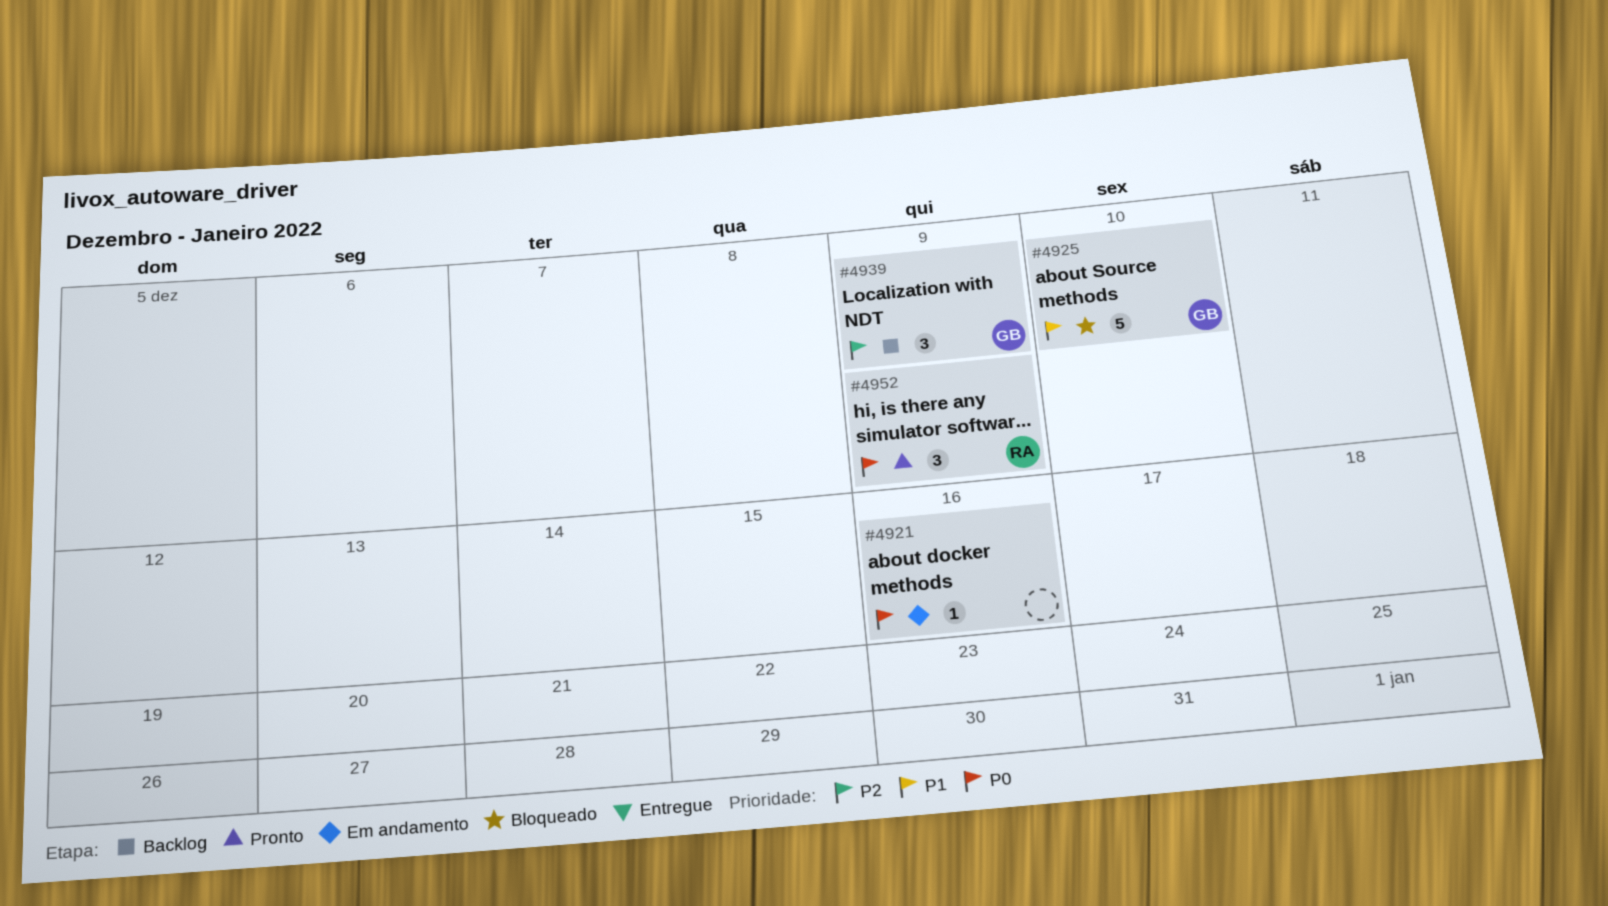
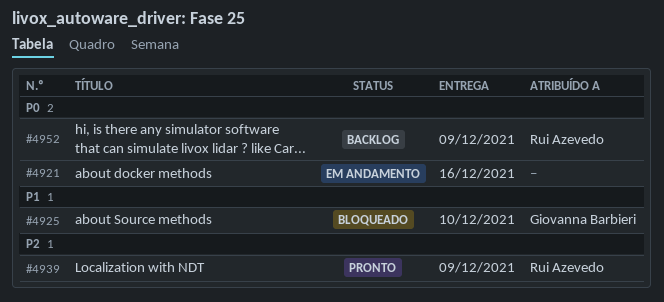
#4939, status: Backlog -> Pronto
#4939, owner: Giovanna Barbieri -> Rui Azevedo
#4952, status: Pronto -> Backlog

